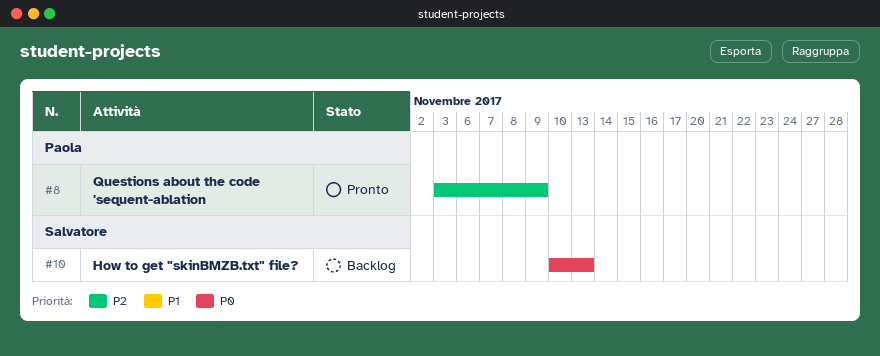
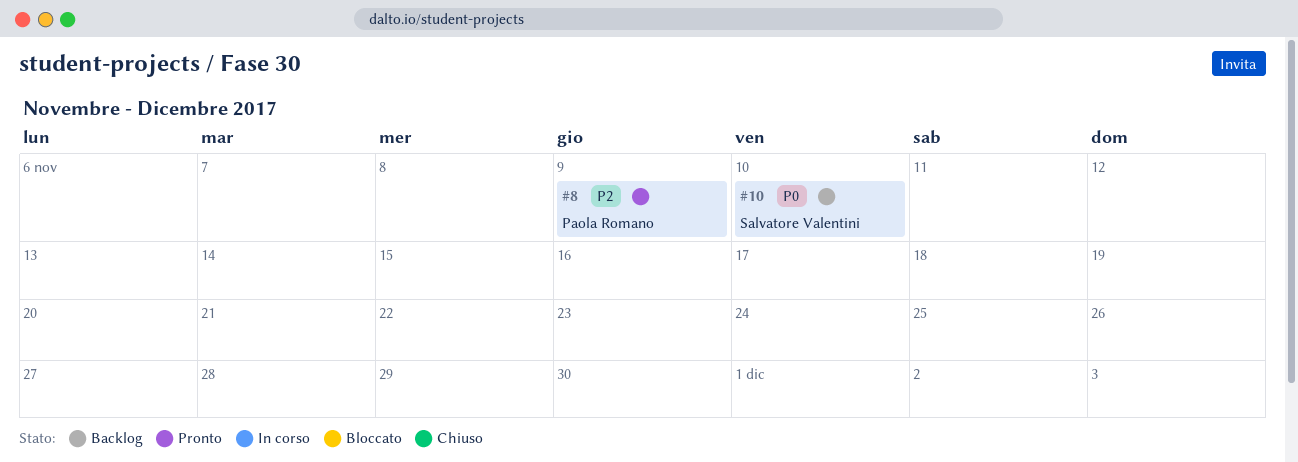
#10, due: Nov 13 -> Nov 10

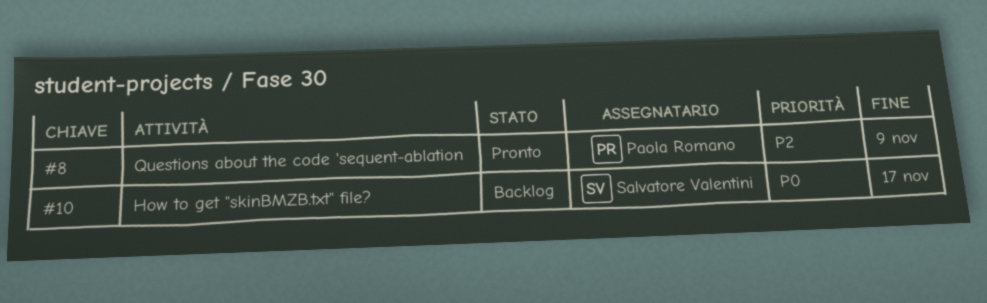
#10, due: Nov 10 -> Nov 17

